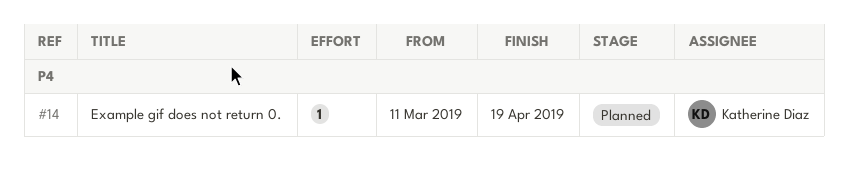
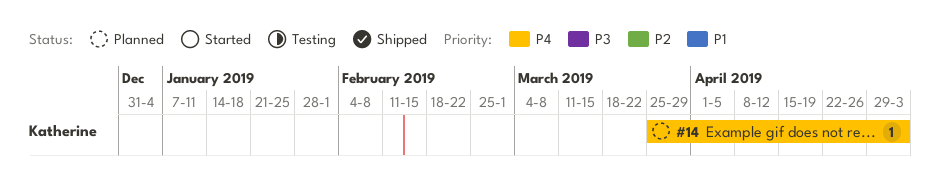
#14, start: Mar 11 -> Mar 25
#14, due: Apr 19 -> May 3

